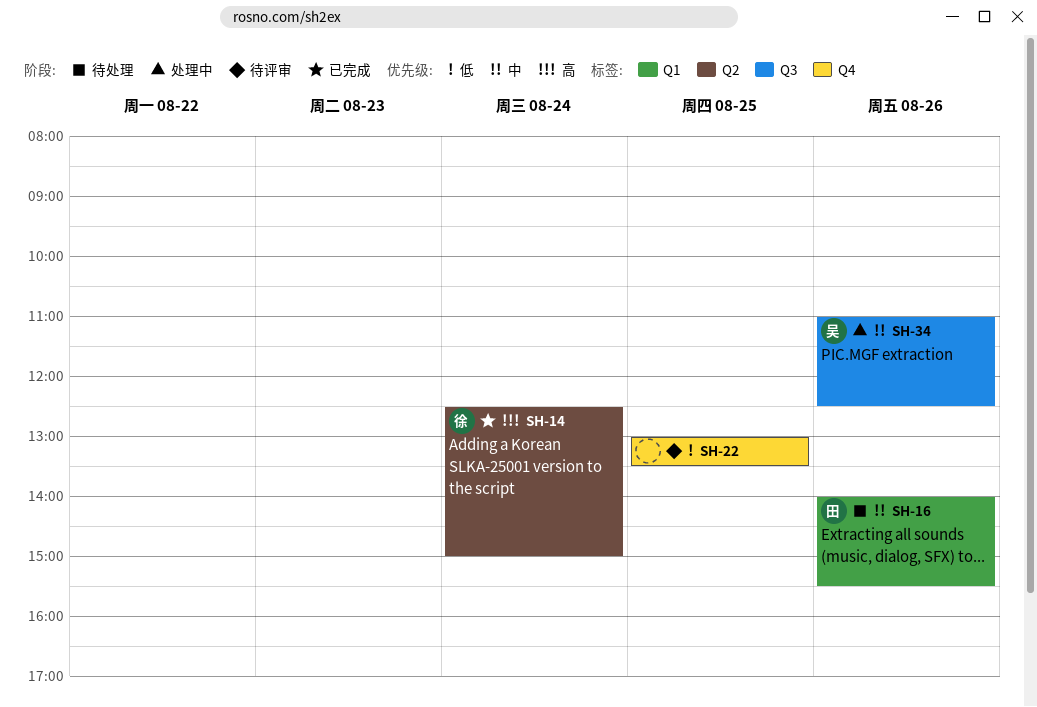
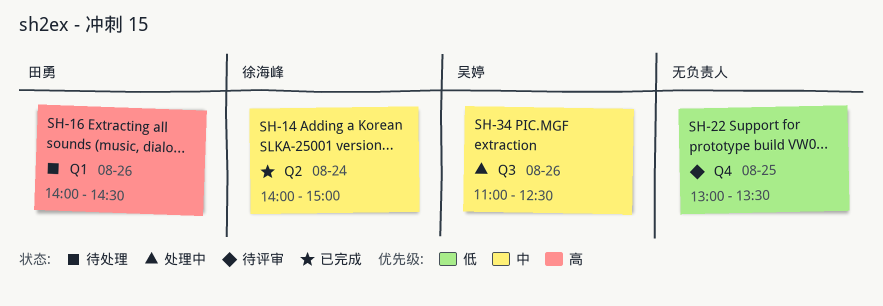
SH-14, priority: 高 -> 中
SH-14, begins: 12:30 -> 14:00
SH-16, priority: 中 -> 高
SH-16, ends: 15:30 -> 14:30

